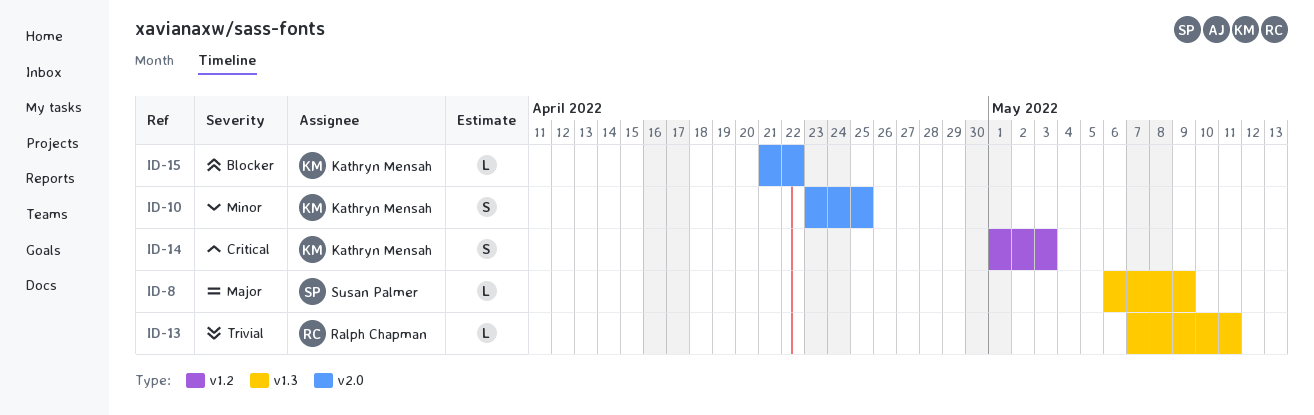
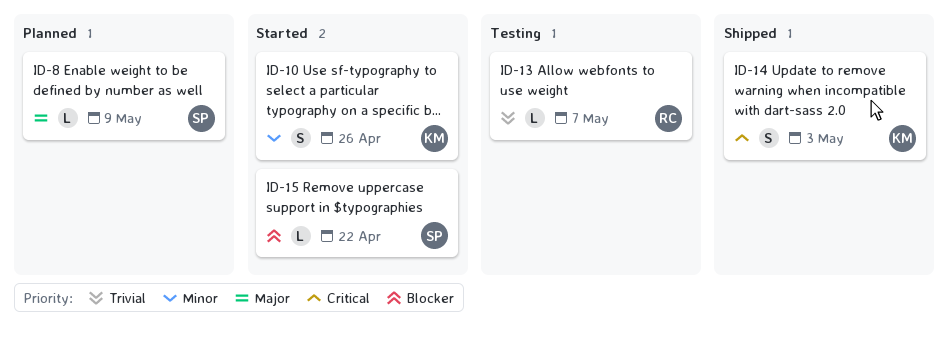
ID-10, due: Apr 25 -> Apr 26
ID-13, due: May 11 -> May 7
ID-15, owner: Kathryn Mensah -> Susan Palmer

